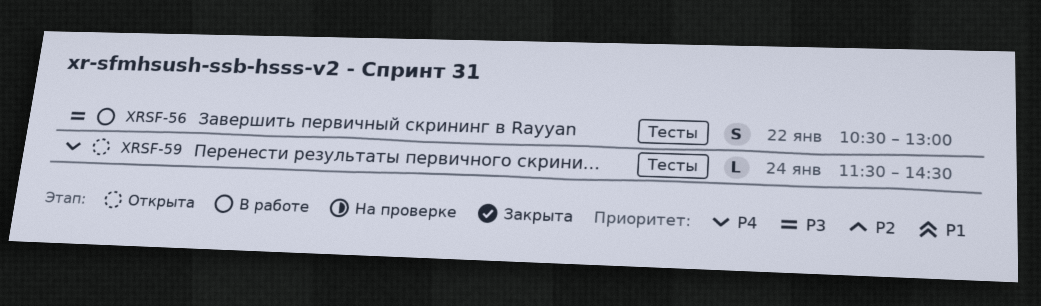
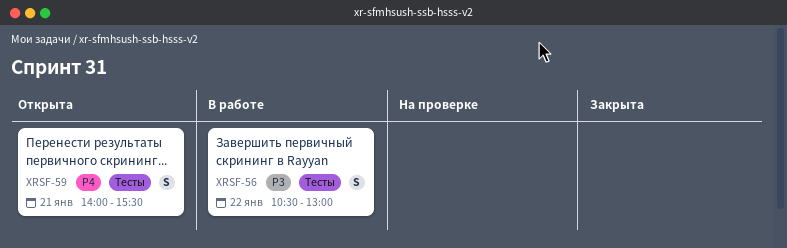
XRSF-59, estimate: L -> S
XRSF-59, day: Jan 24 -> Jan 21
XRSF-59, begins: 11:30 -> 14:00
XRSF-59, ends: 14:30 -> 15:30

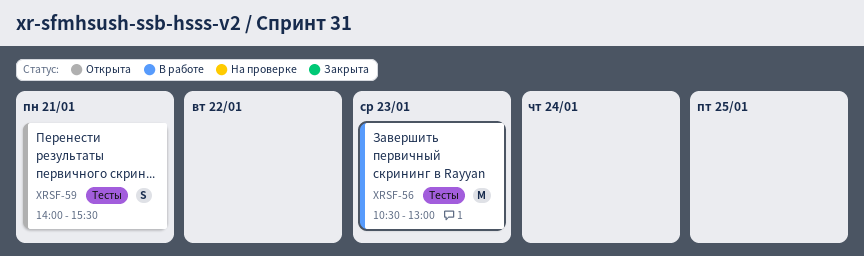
XRSF-56, estimate: S -> M
XRSF-56, day: Jan 22 -> Jan 23

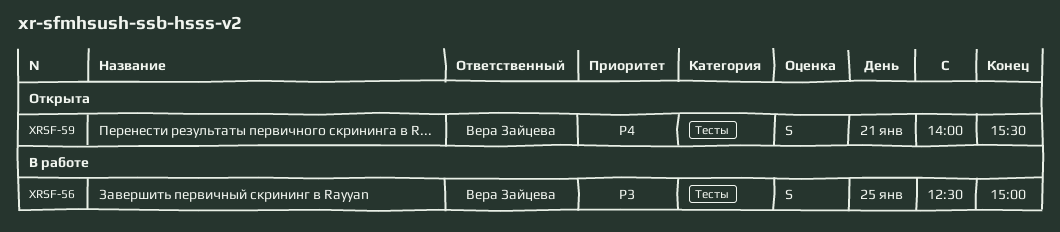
XRSF-56, estimate: M -> S
XRSF-56, day: Jan 23 -> Jan 25
XRSF-56, begins: 10:30 -> 12:30
XRSF-56, ends: 13:00 -> 15:00

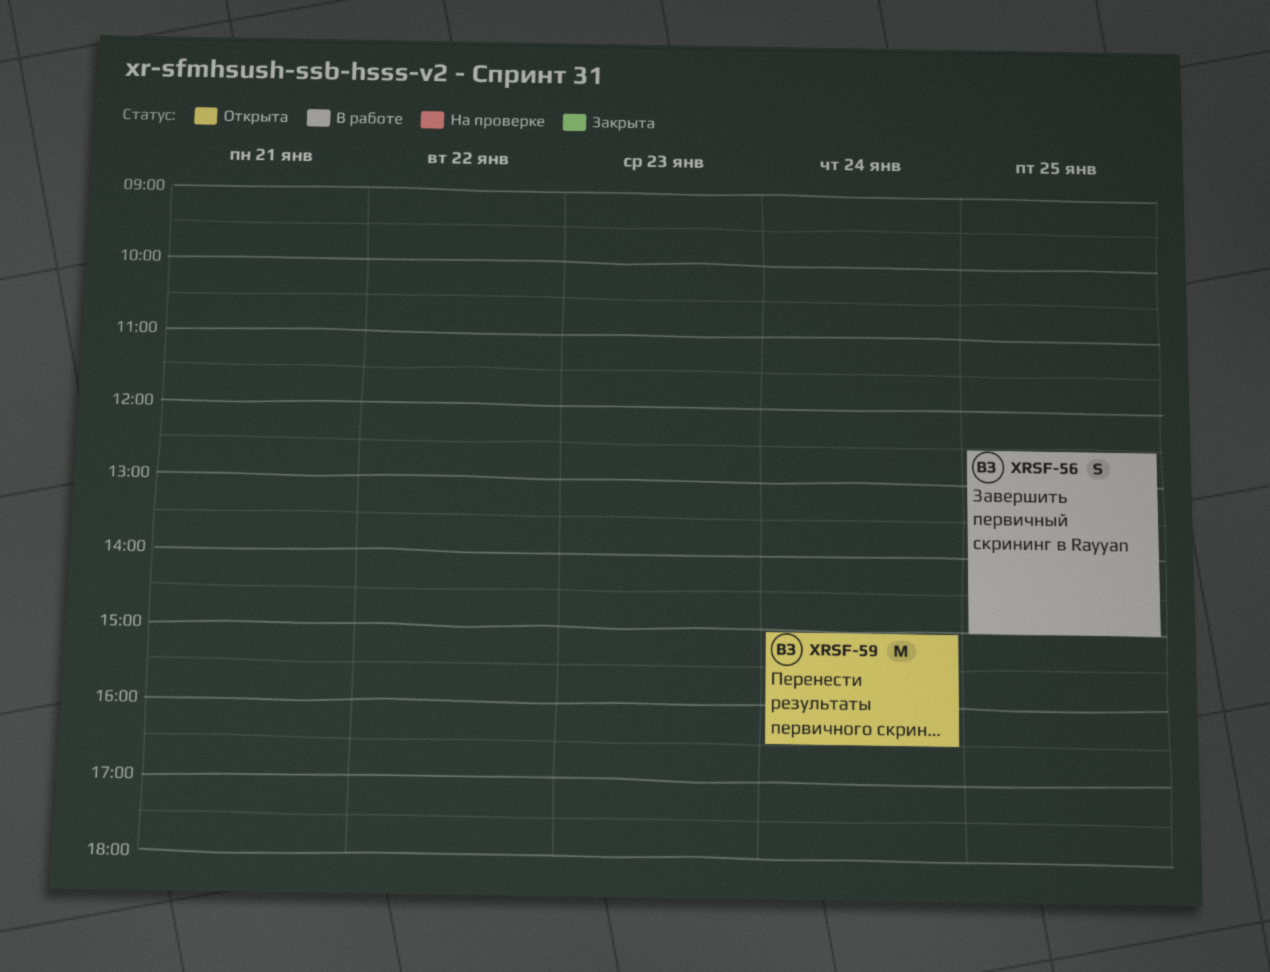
XRSF-59, estimate: S -> M
XRSF-59, day: Jan 21 -> Jan 24
XRSF-59, begins: 14:00 -> 15:00
XRSF-59, ends: 15:30 -> 16:30

